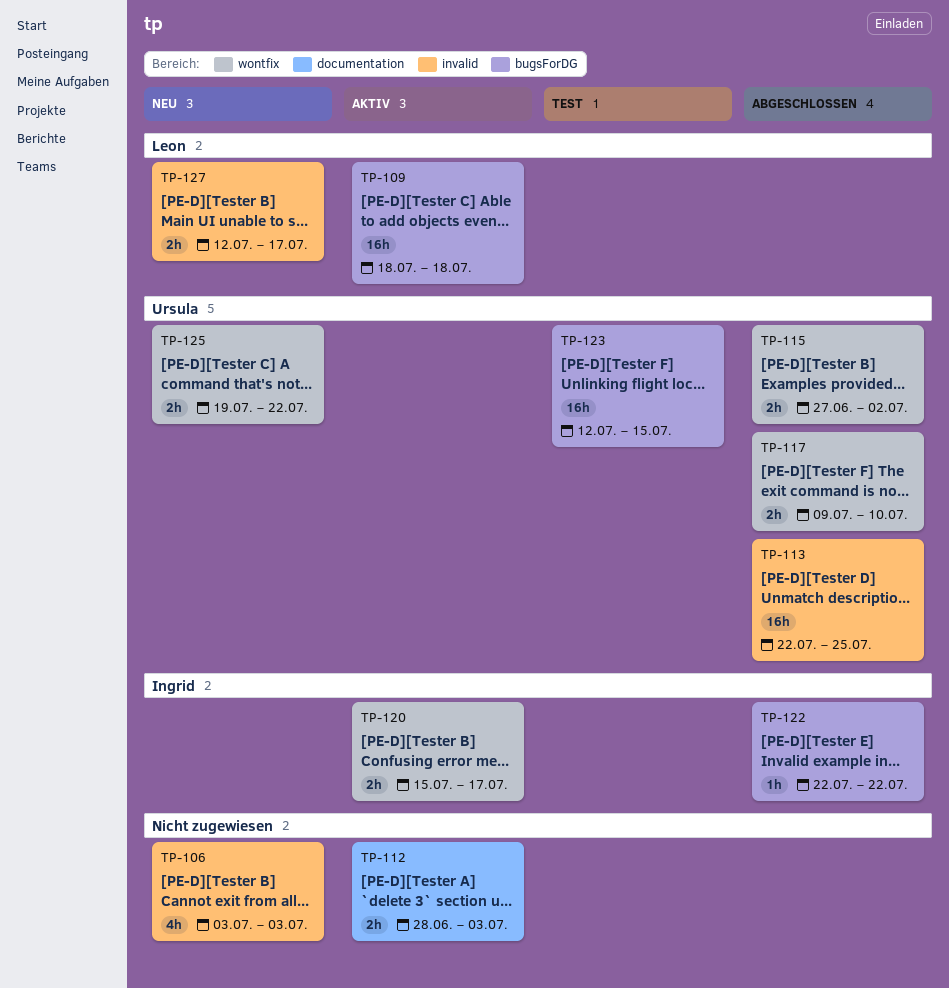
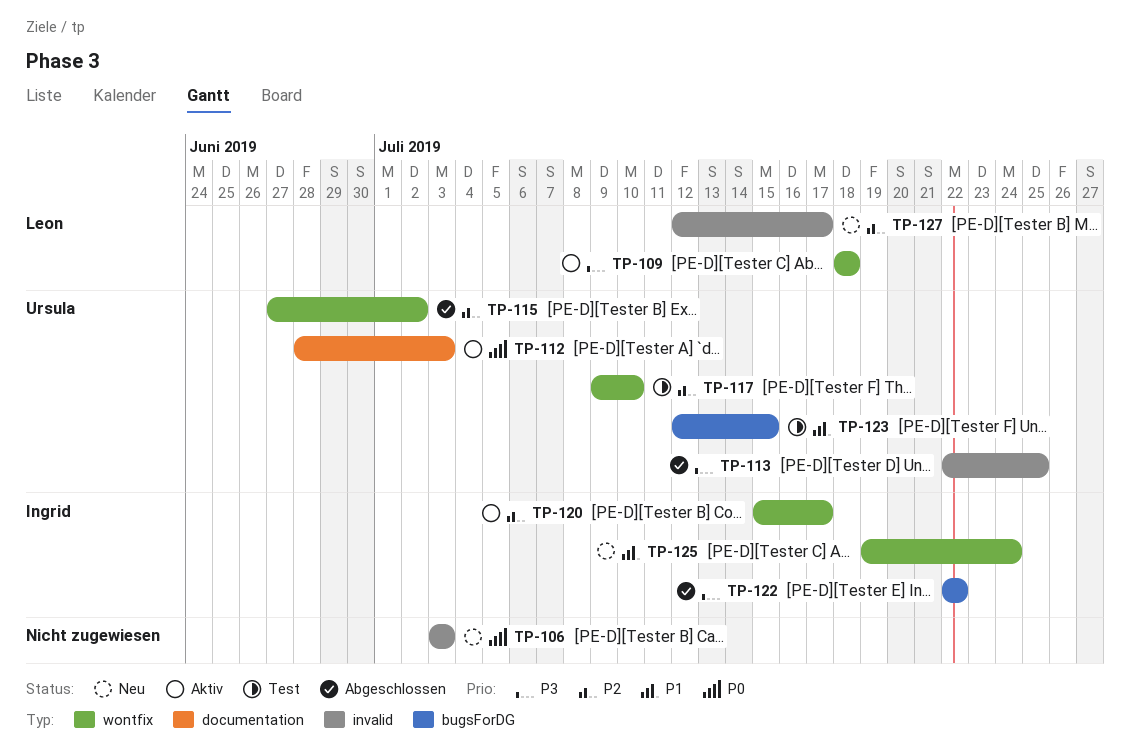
TP-109, label: bugsForDG -> wontfix
TP-112, owner: none -> Ursula
TP-117, status: Abgeschlossen -> Test
TP-125, owner: Ursula -> Ingrid
TP-125, due: Jul 22 -> Jul 24

